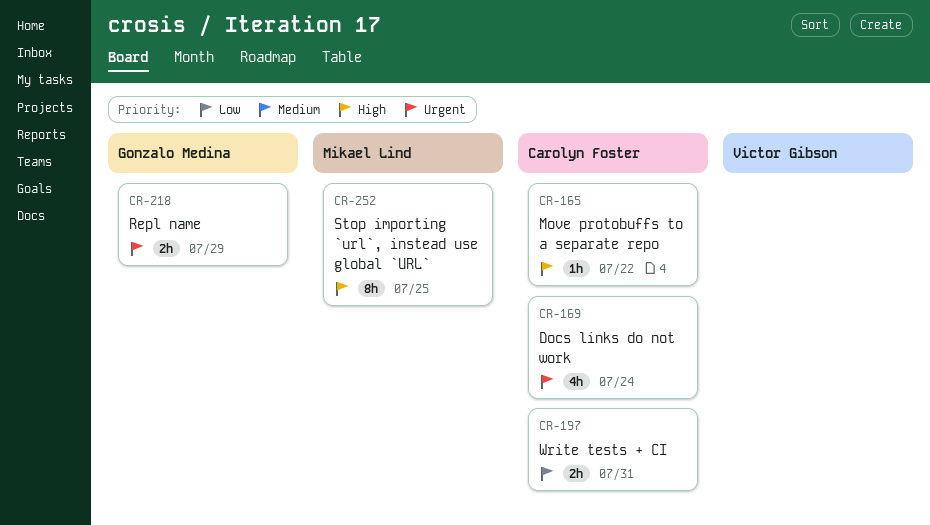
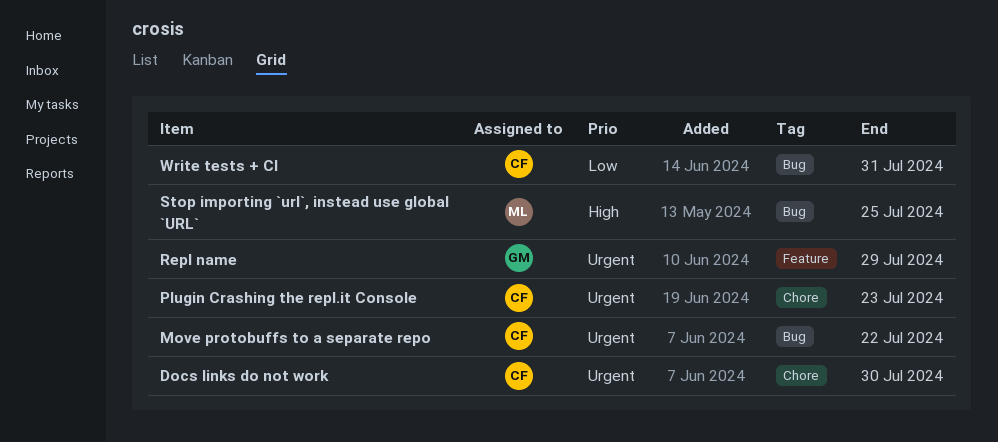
Docs links do not work, due: Jul 24 -> Jul 30
Move protobuffs to a separate repo, priority: High -> Urgent
Plugin Crashing the repl.it Console: none -> present

